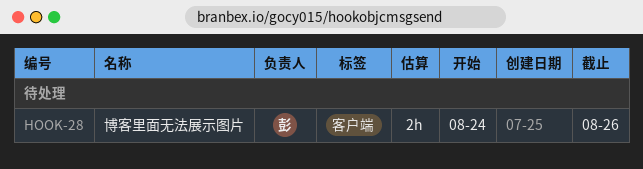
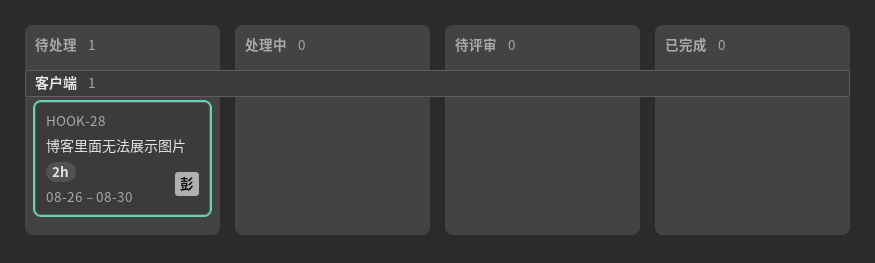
HOOK-28, start: Aug 24 -> Aug 26
HOOK-28, due: Aug 26 -> Aug 30

